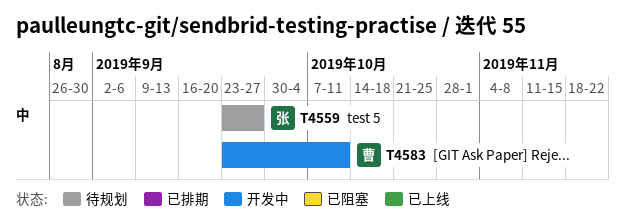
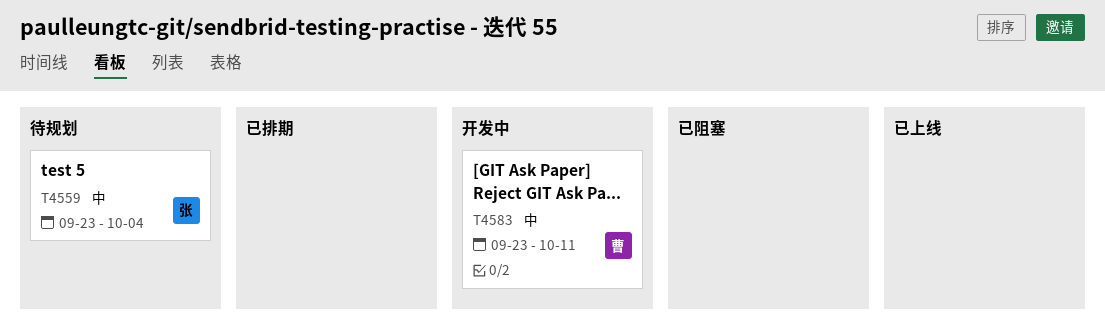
T4559, due: Sep 27 -> Oct 4

